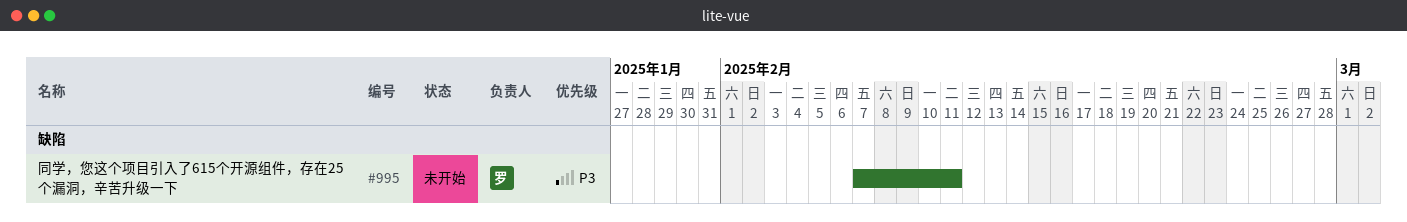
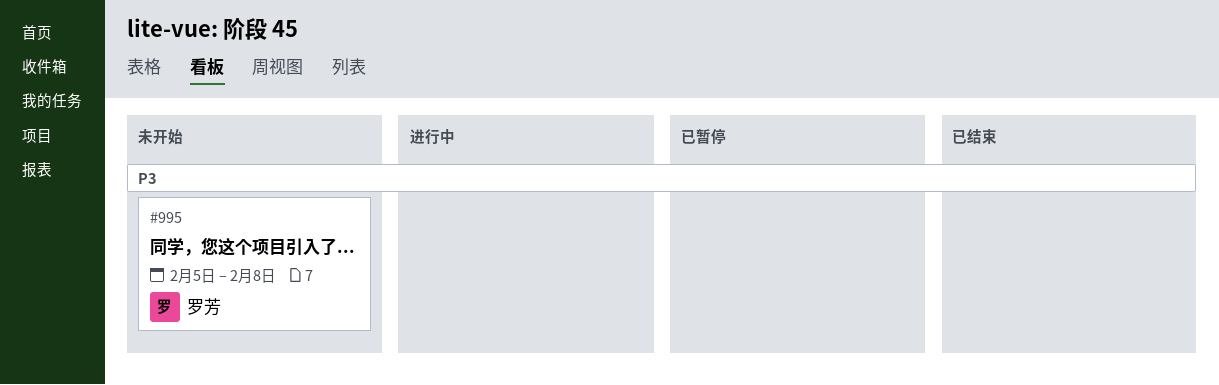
#995, start: Feb 7 -> Feb 5
#995, due: Feb 11 -> Feb 8

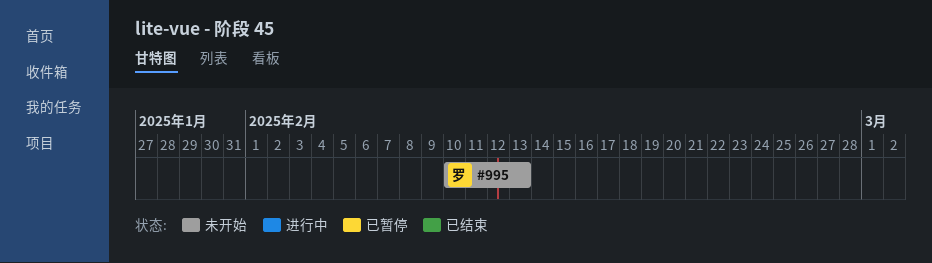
#995, start: Feb 5 -> Feb 10
#995, due: Feb 8 -> Feb 13

